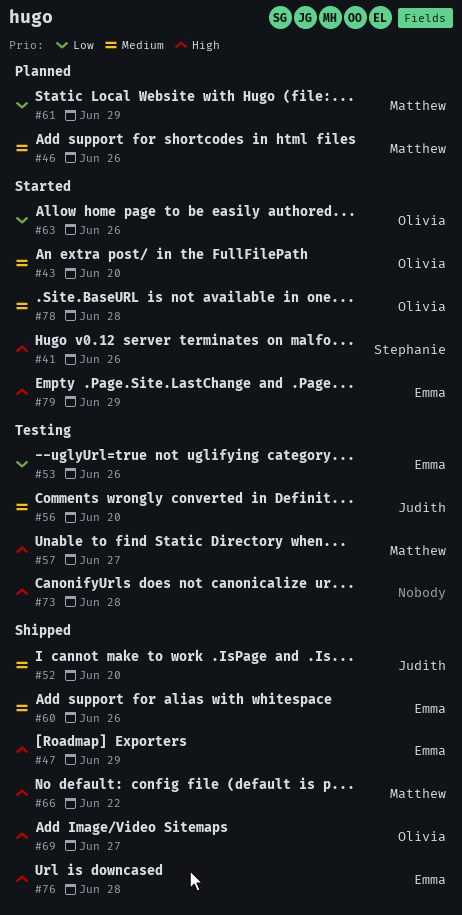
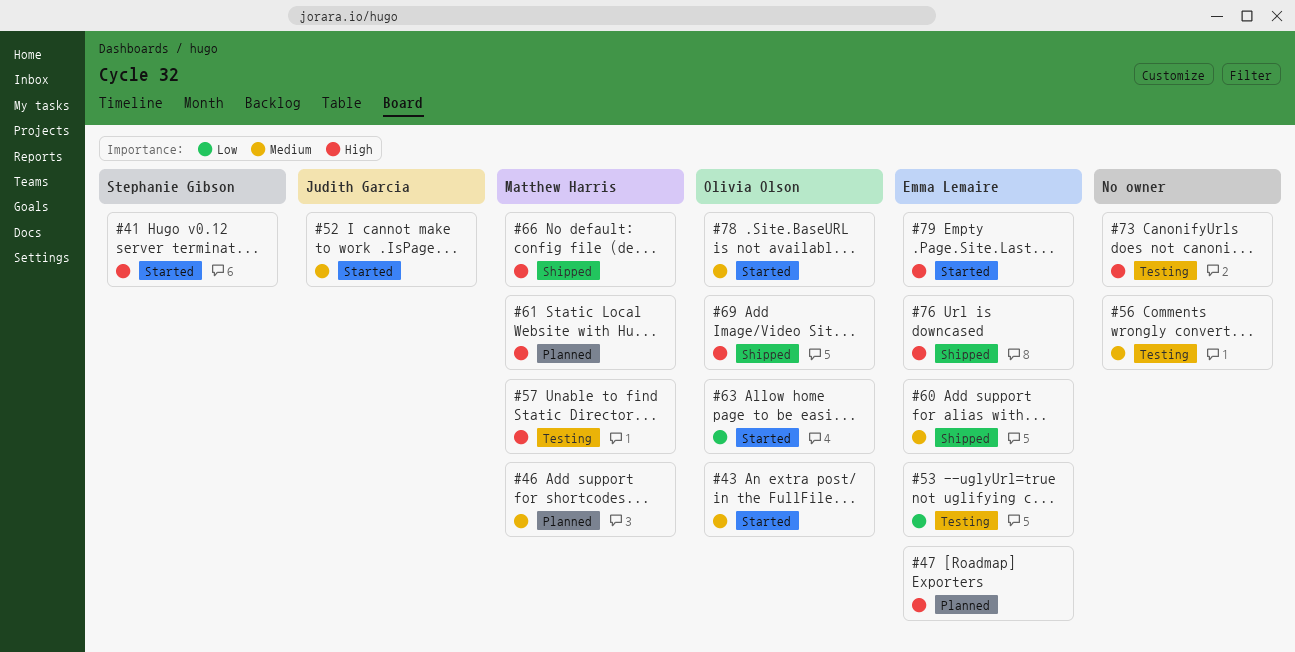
#47, status: Shipped -> Planned
#52, status: Shipped -> Started
#56, owner: Judith Garcia -> none
#61, priority: Low -> High

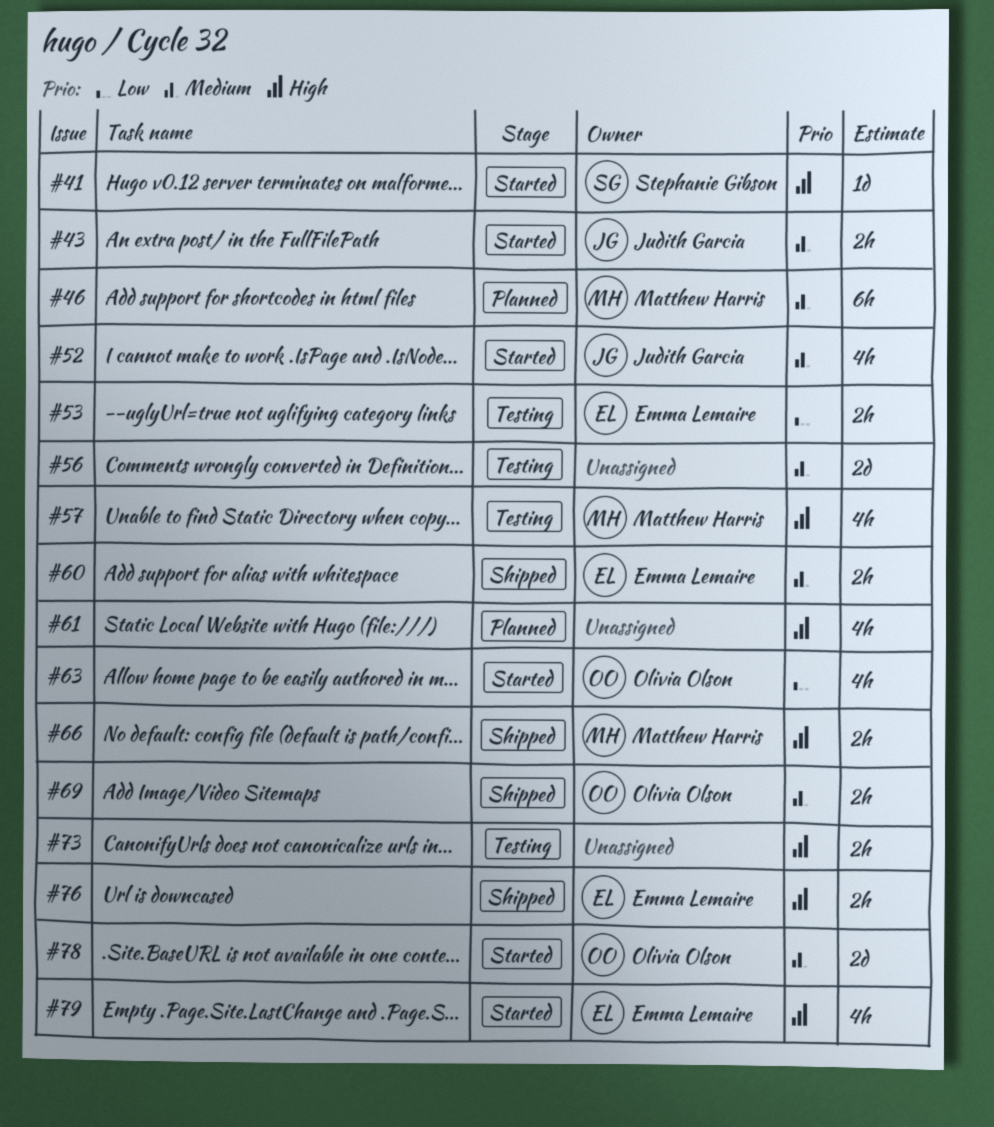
#43, owner: Olivia Olson -> Judith Garcia
#47: present -> none
#61, owner: Matthew Harris -> none
#69, priority: High -> Medium

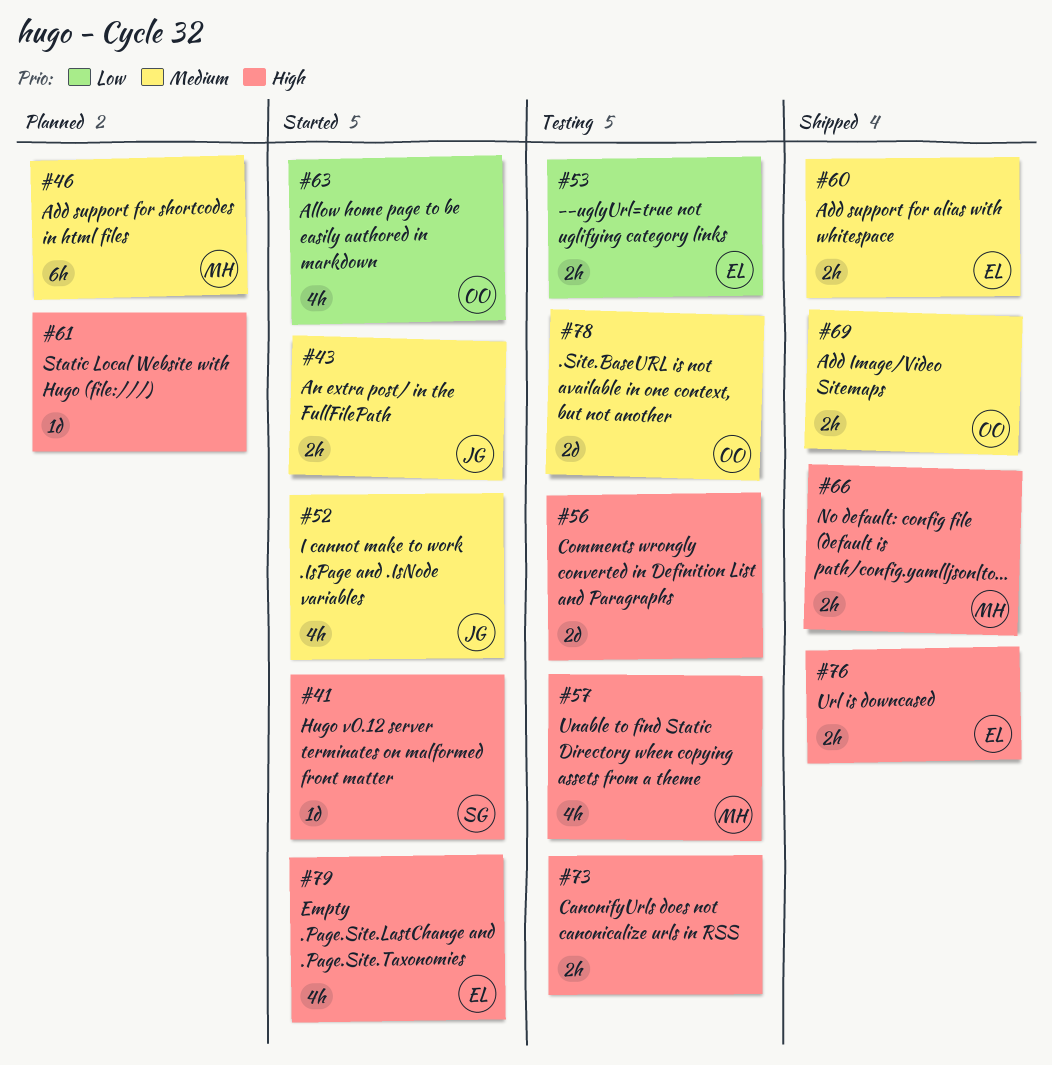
#56, priority: Medium -> High
#61, estimate: 4h -> 1d
#78, status: Started -> Testing

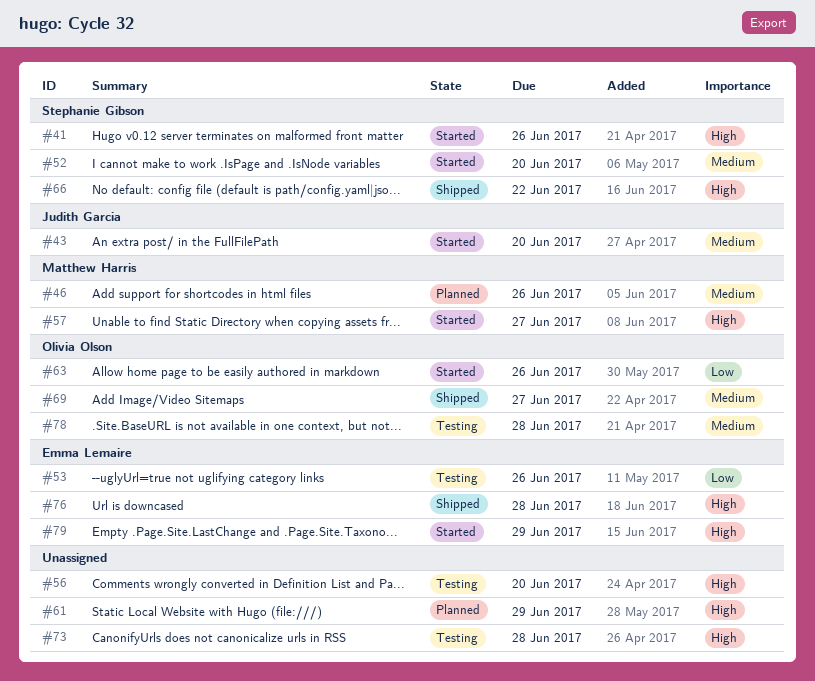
#52, owner: Judith Garcia -> Stephanie Gibson
#57, status: Testing -> Started
#60: present -> none
#66, owner: Matthew Harris -> Stephanie Gibson

